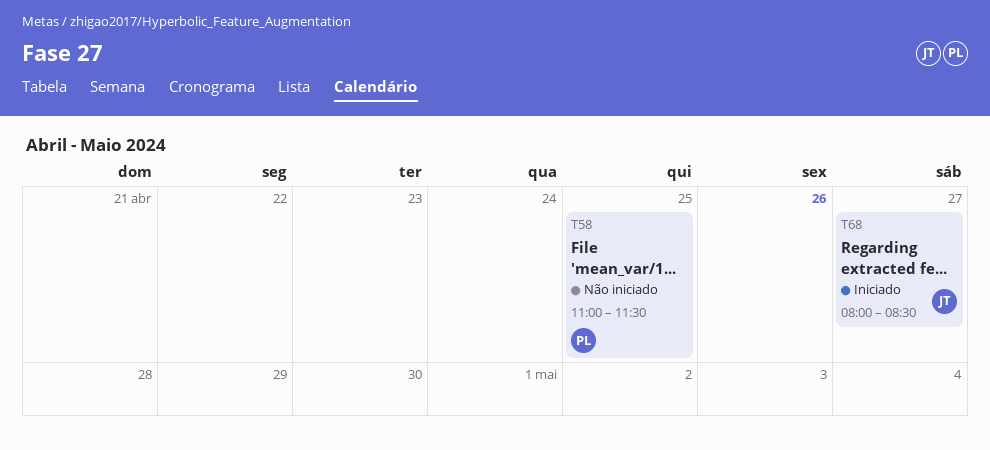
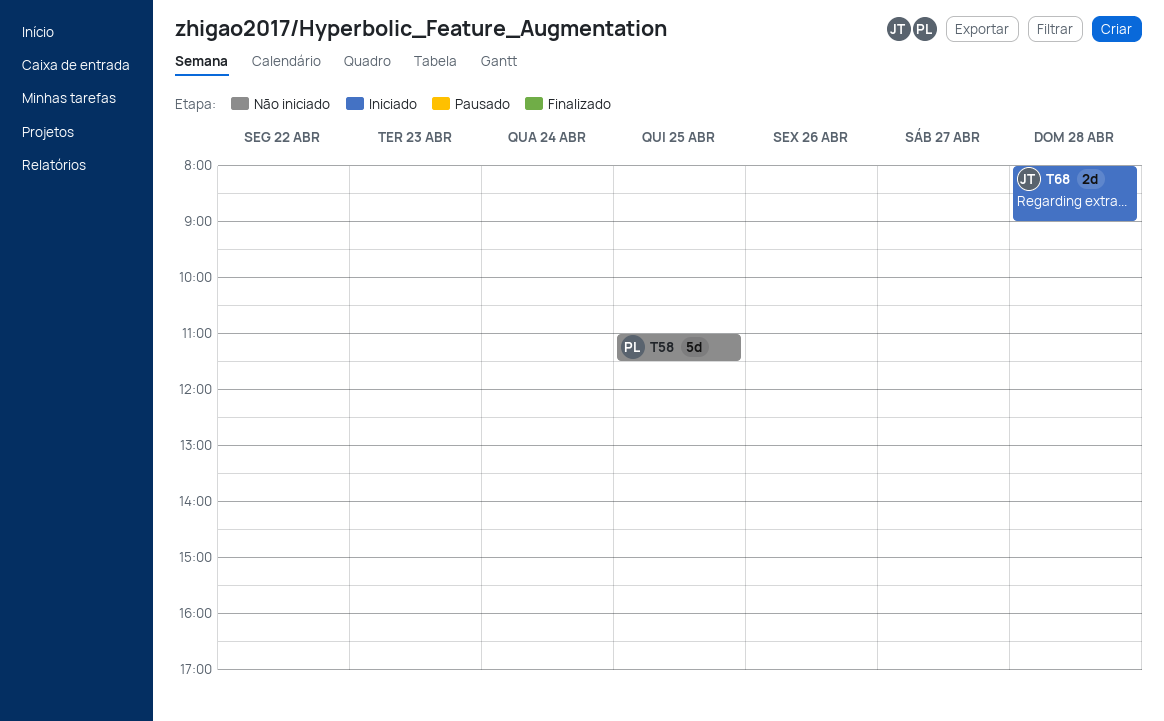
T68, day: Apr 27 -> Apr 28
T68, ends: 08:30 -> 09:00

